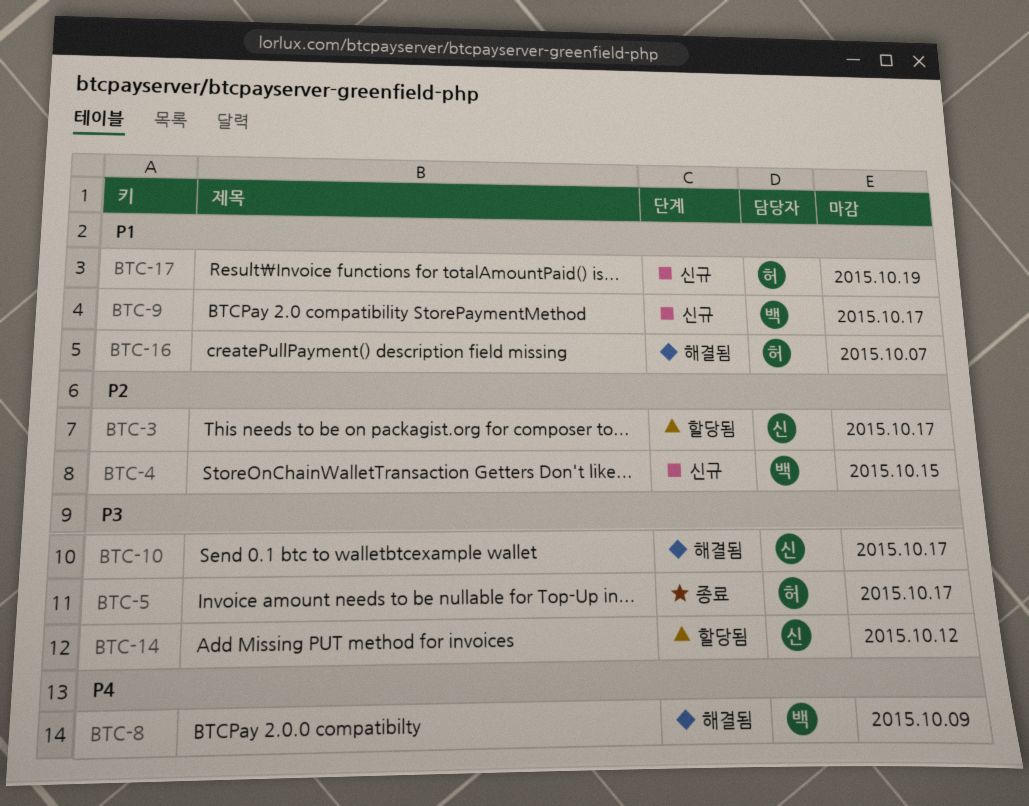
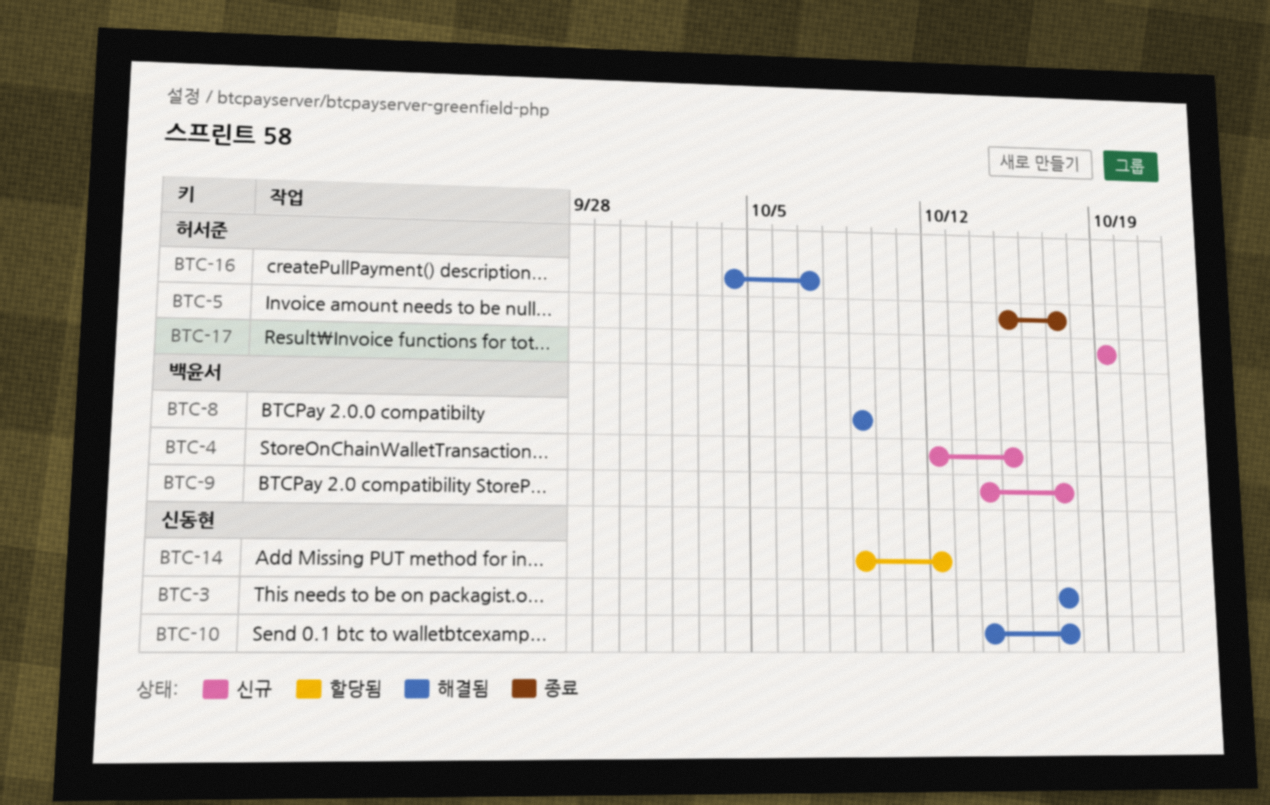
BTC-3, status: 할당됨 -> 해결됨

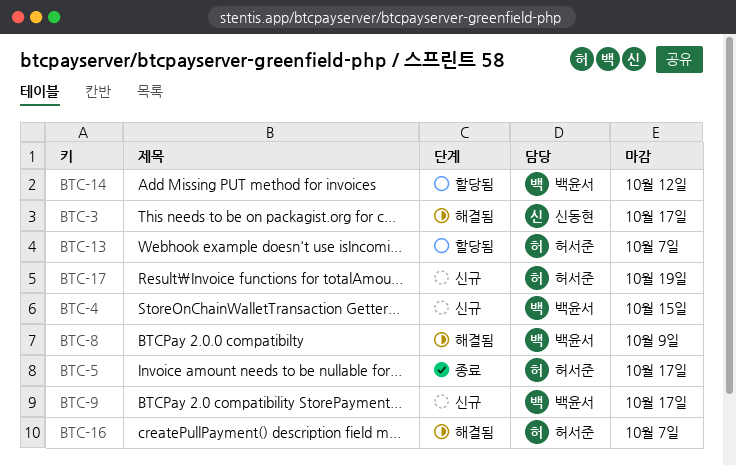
BTC-10: present -> none
BTC-13: none -> present
BTC-14, owner: 신동현 -> 백윤서

